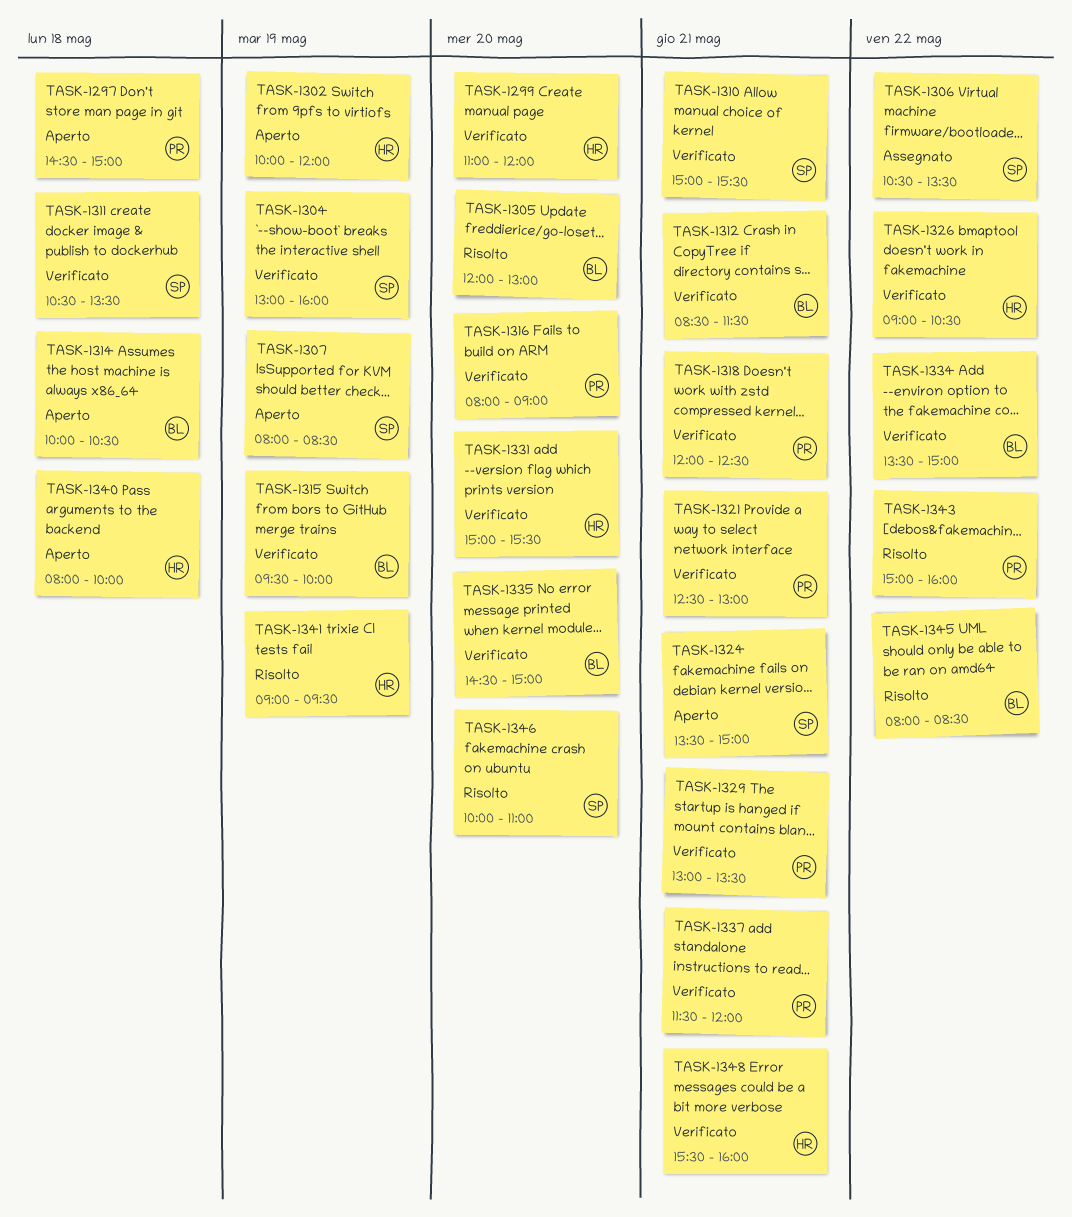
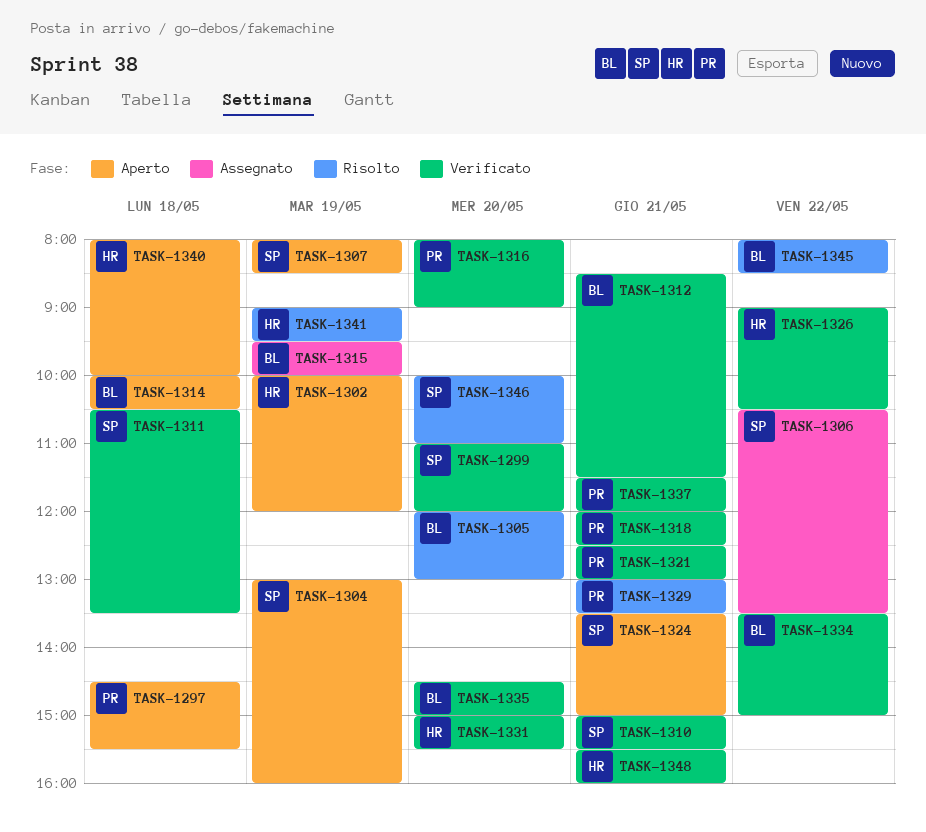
TASK-1297, ends: 15:00 -> 15:30
TASK-1299, owner: HR -> SP
TASK-1304, status: Verificato -> Aperto
TASK-1315, status: Verificato -> Assegnato
TASK-1329, status: Verificato -> Risolto
TASK-1343: present -> none

